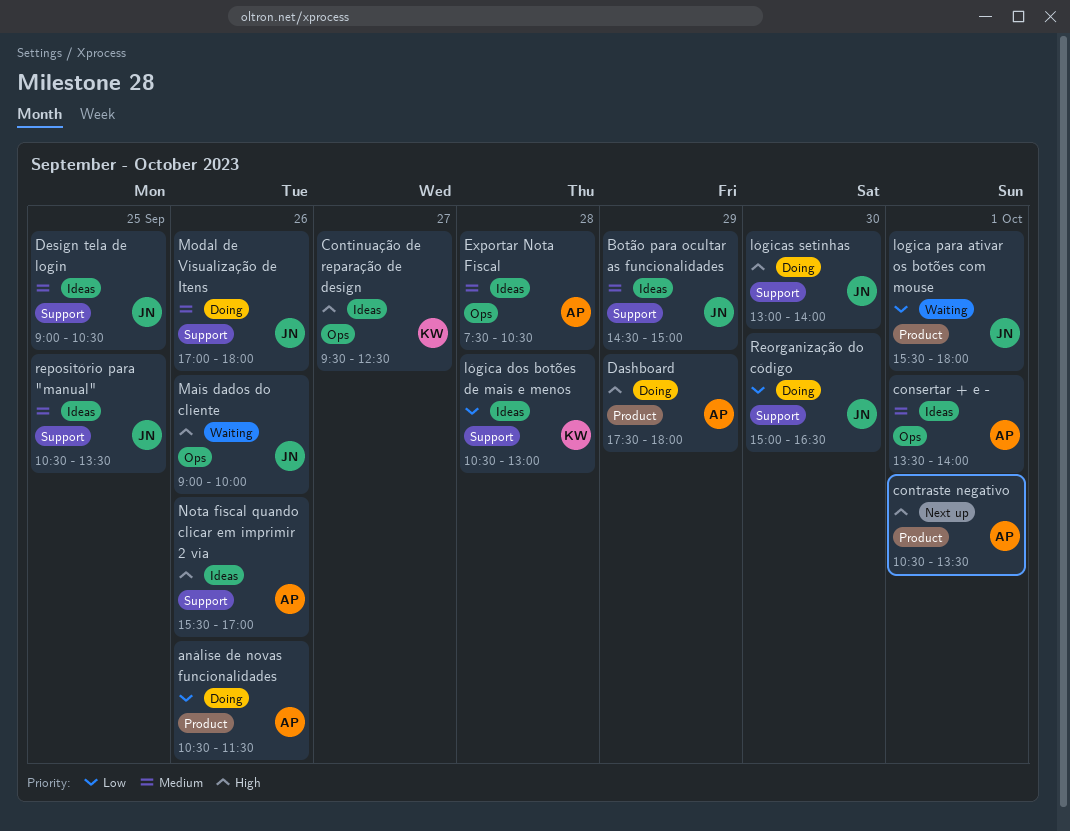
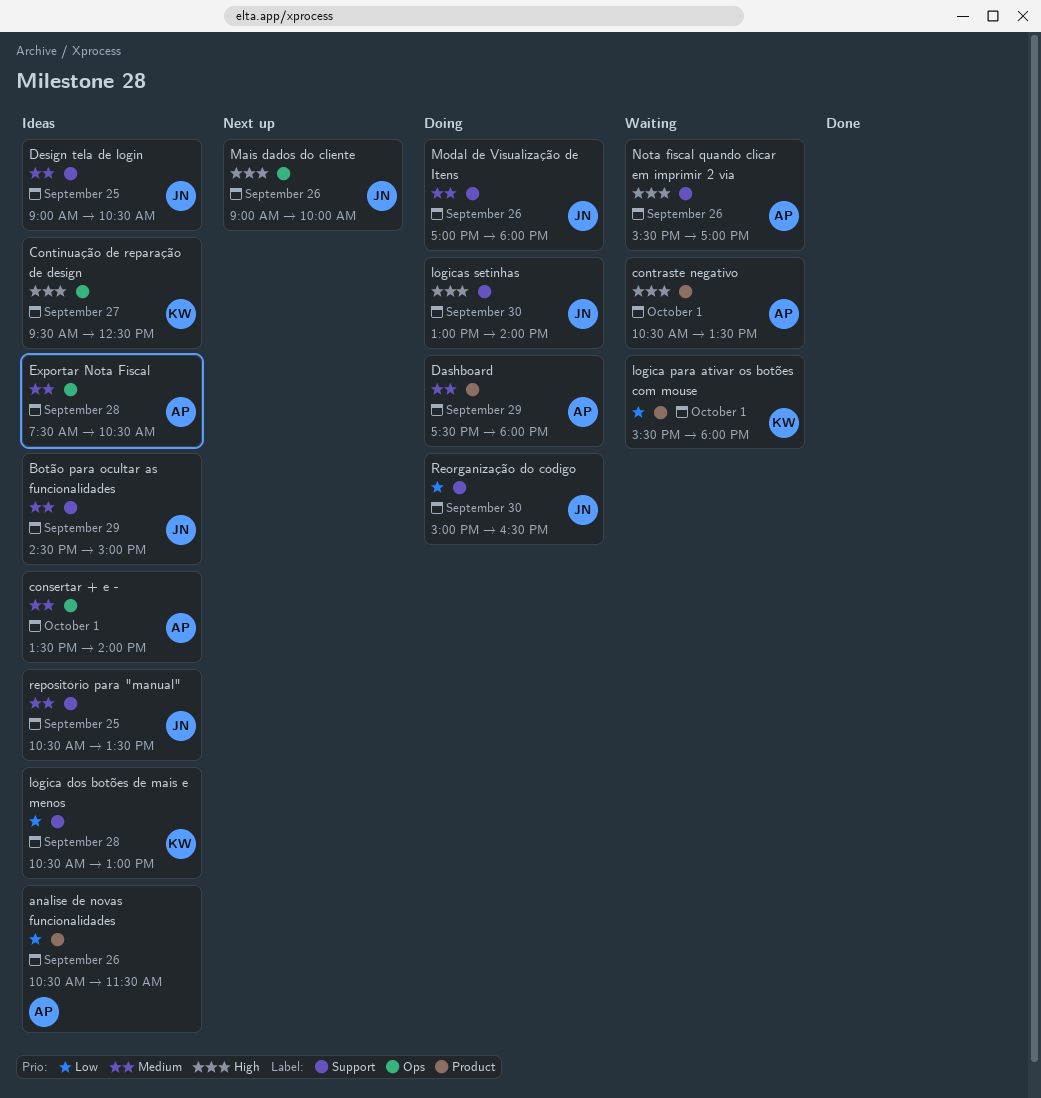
análise de novas funcionalidades, status: Doing -> Ideas
contraste negativo, status: Next up -> Waiting
Dashboard, priority: High -> Medium
logica para ativar os botões com mouse, owner: JN -> KW
Mais dados do cliente, status: Waiting -> Next up
Nota fiscal quando clicar em imprimir 2 via, status: Ideas -> Waiting

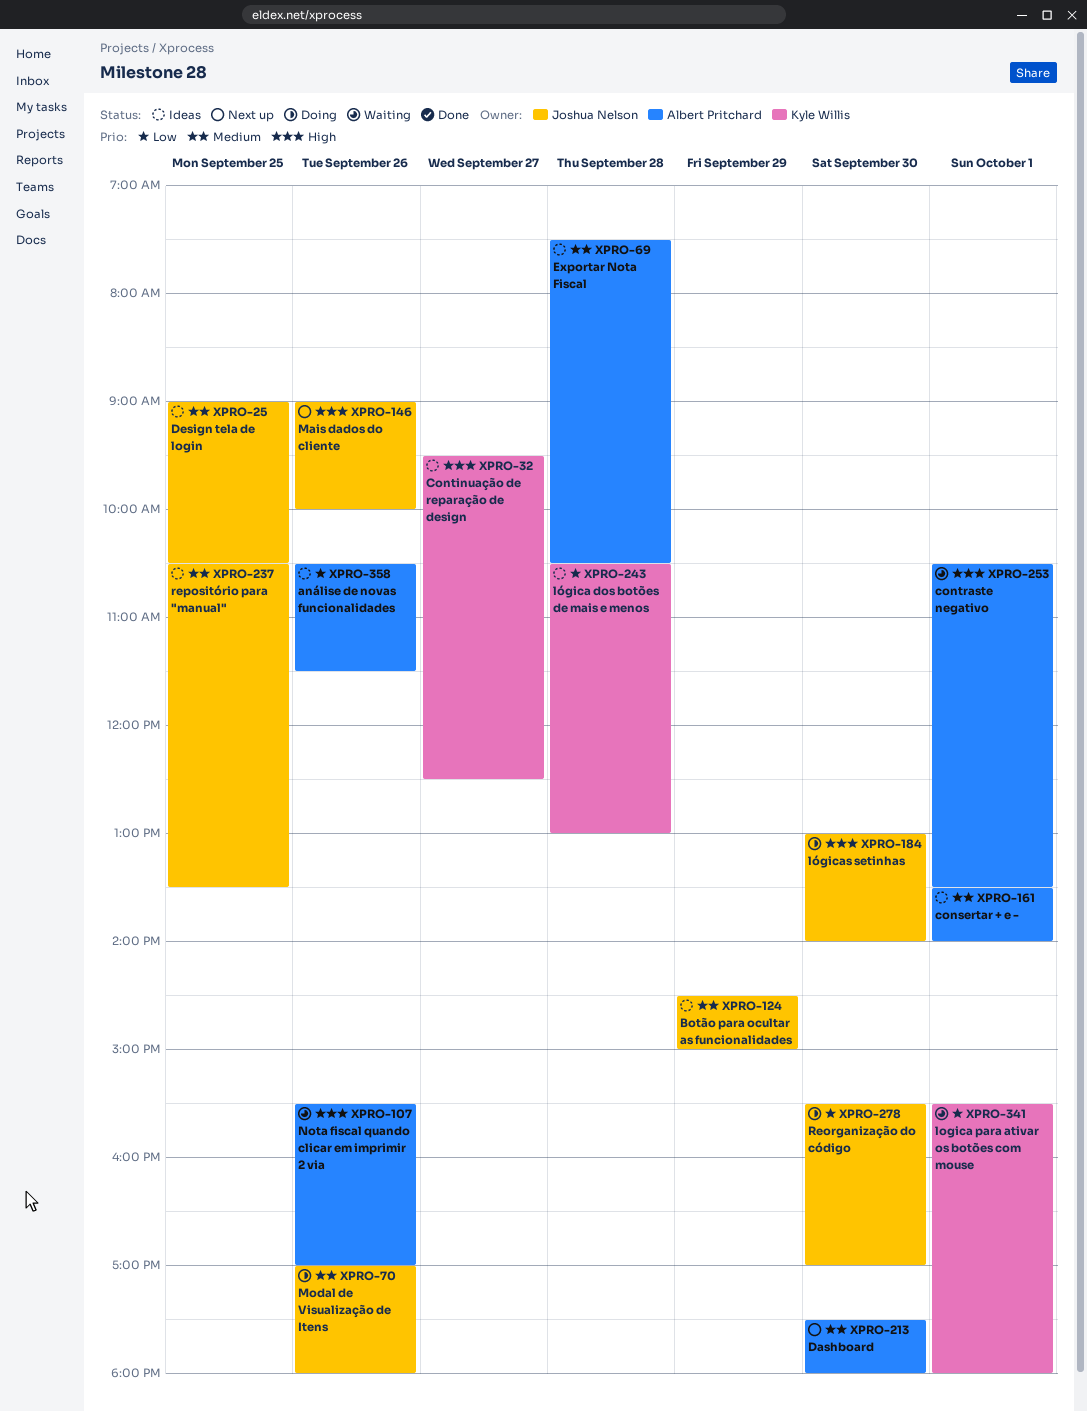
Dashboard, status: Doing -> Next up
Dashboard, day: Sep 29 -> Sep 30
Reorganização do código, begins: 15:00 -> 15:30
Reorganização do código, ends: 16:30 -> 17:00

